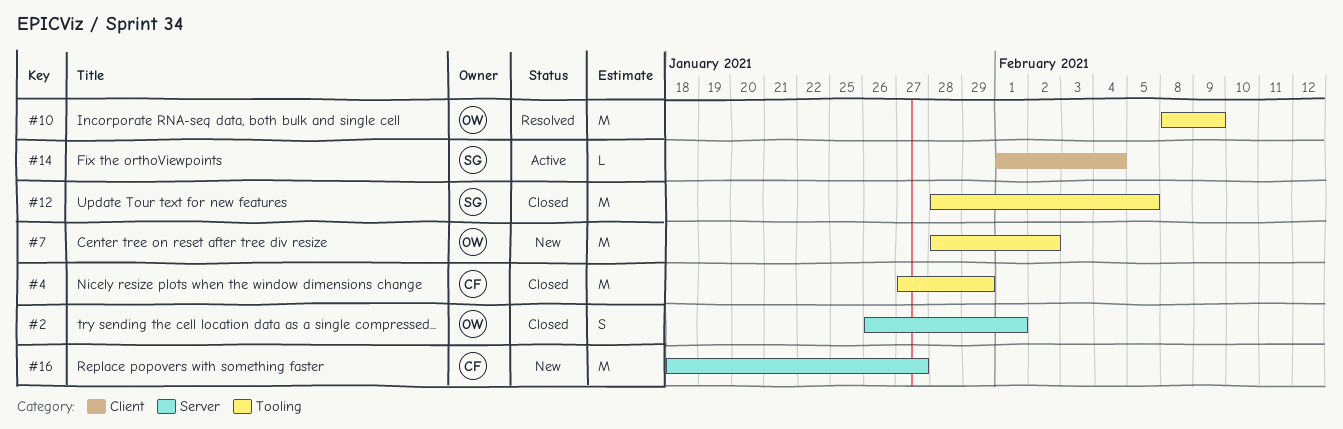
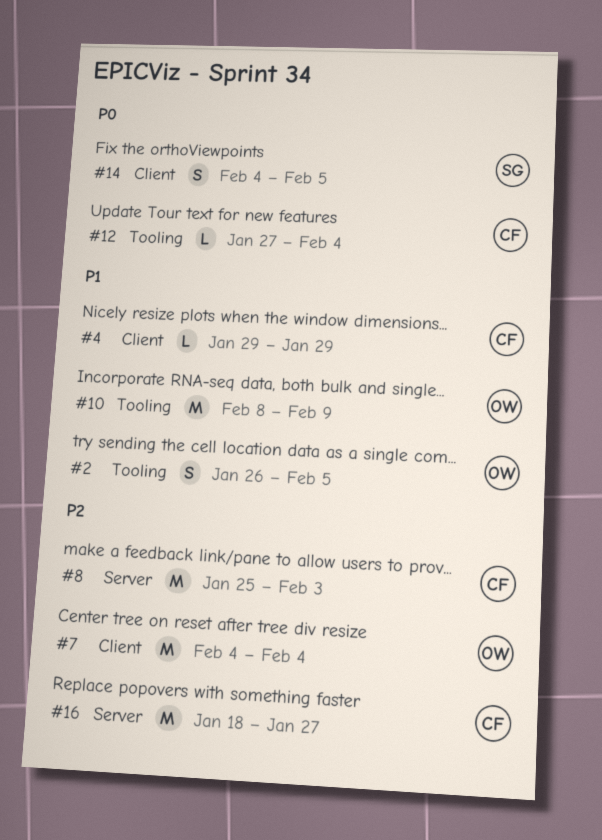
#2, label: Server -> Tooling
#2, due: Feb 1 -> Feb 5
#4, label: Tooling -> Client
#4, estimate: M -> L
#4, start: Jan 27 -> Jan 29
#7, label: Tooling -> Client
#7, start: Jan 28 -> Feb 4
#7, due: Feb 2 -> Feb 4
#8: none -> present
#12, owner: SG -> CF
#12, estimate: M -> L
#12, start: Jan 28 -> Jan 27
#12, due: Feb 5 -> Feb 4
#14, estimate: L -> S
#14, start: Feb 1 -> Feb 4
#14, due: Feb 4 -> Feb 5

